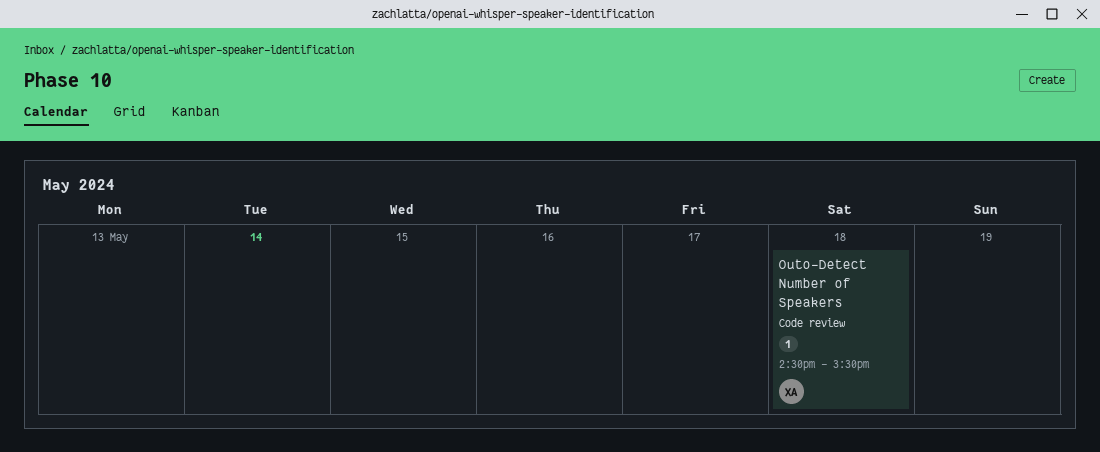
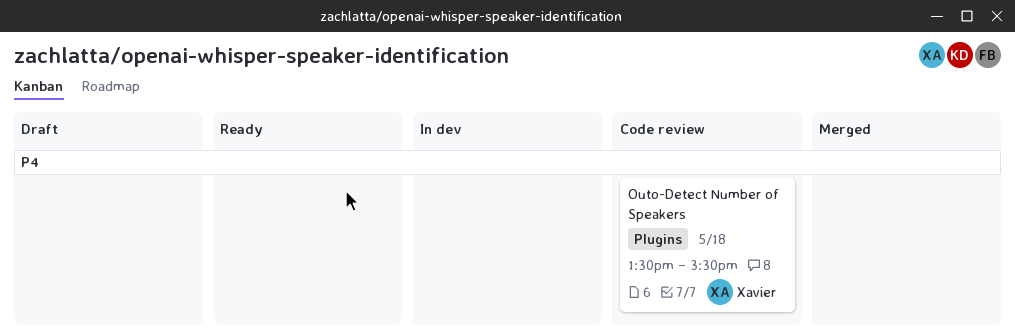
Outo-Detect Number of Speakers, begins: 14:30 -> 13:30

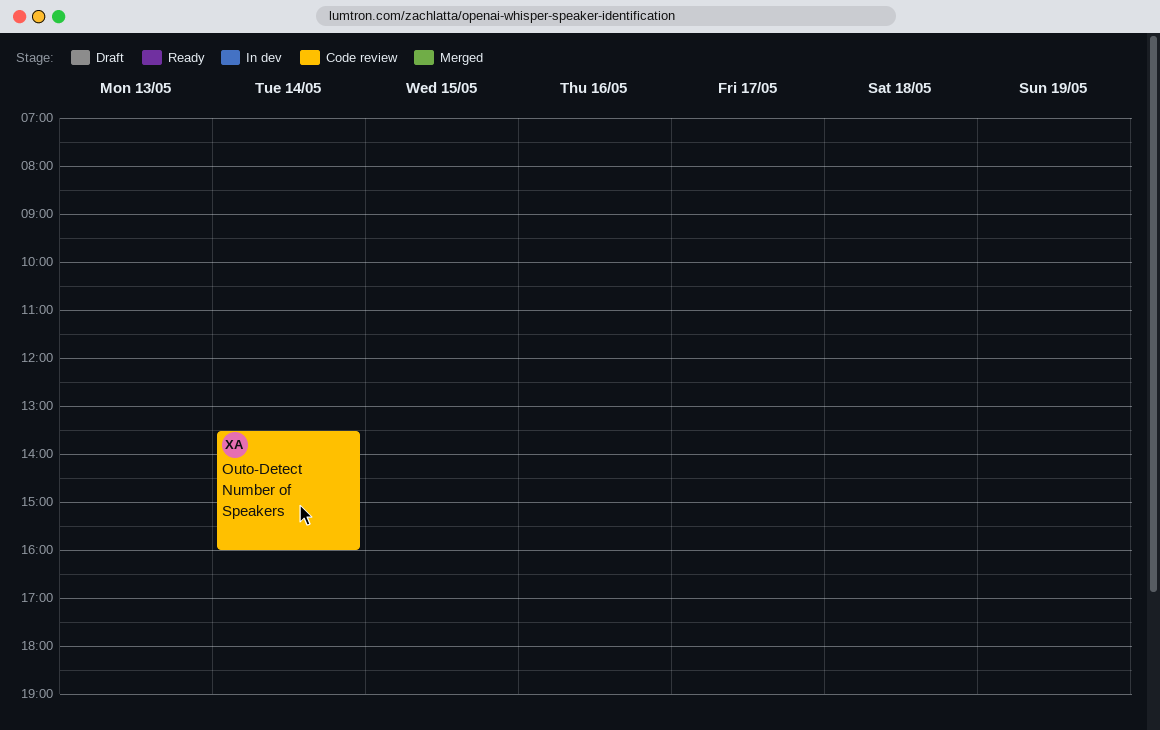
Outo-Detect Number of Speakers, day: May 18 -> May 14
Outo-Detect Number of Speakers, ends: 15:30 -> 16:00

